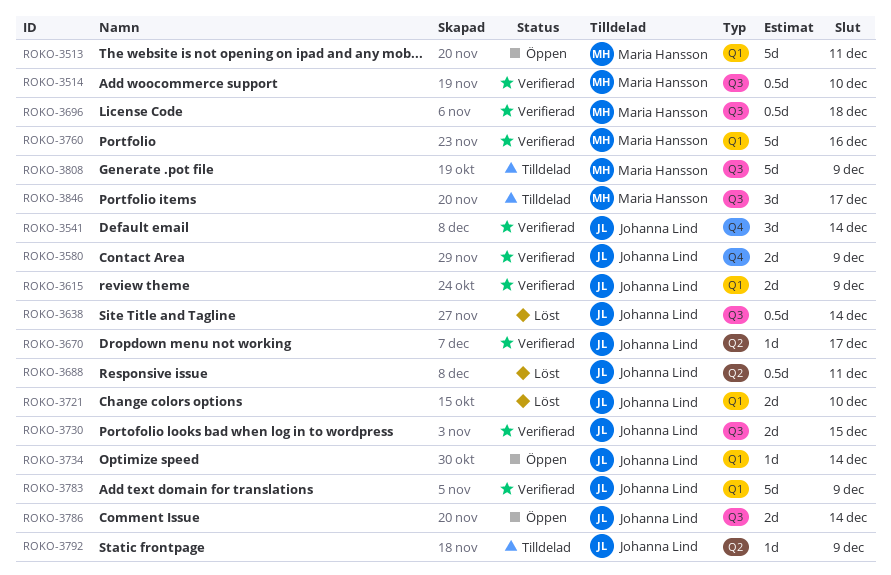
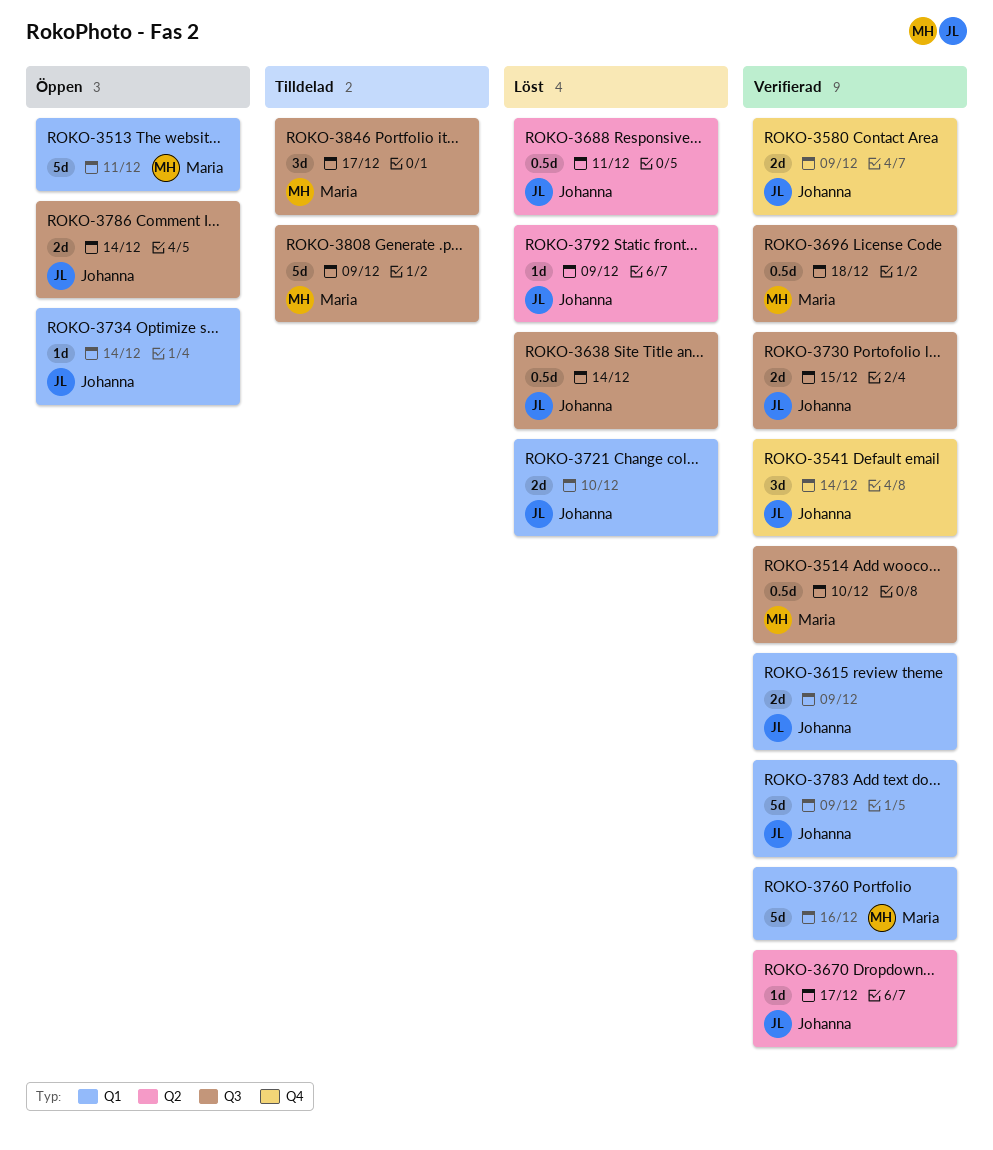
ROKO-3792, status: Tilldelad -> Löst

